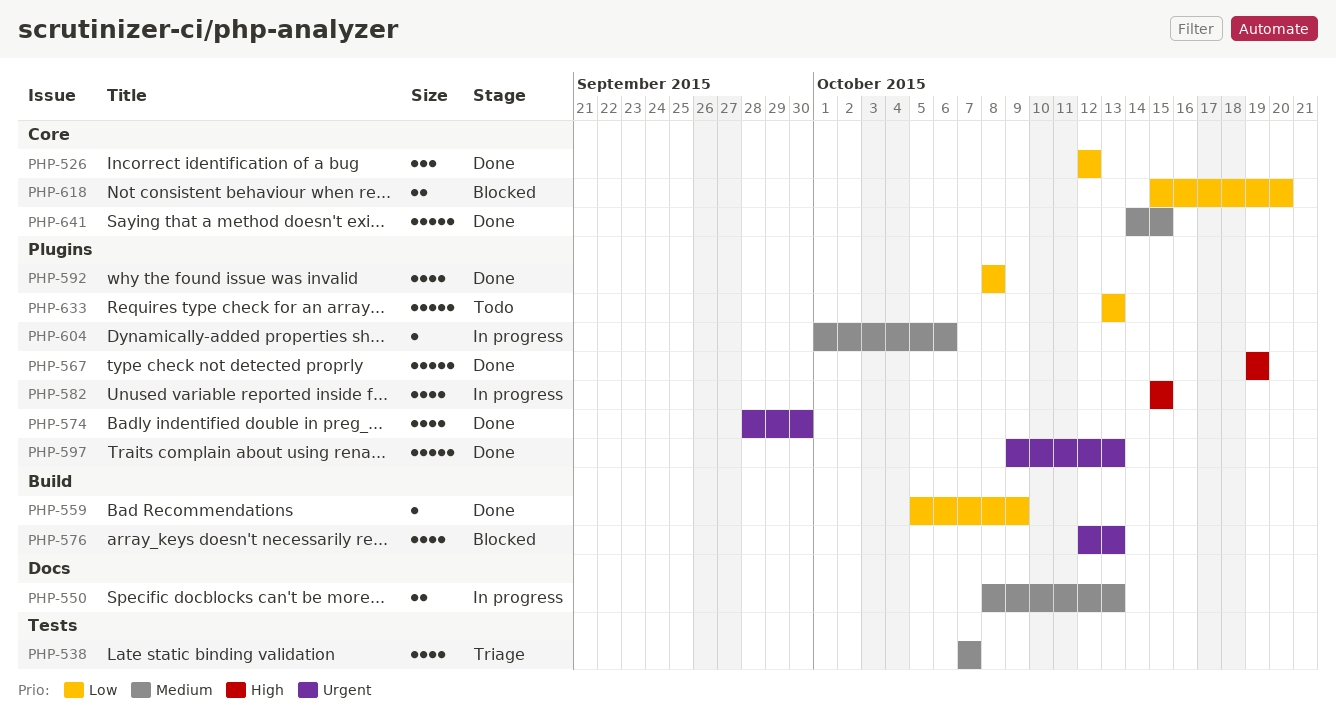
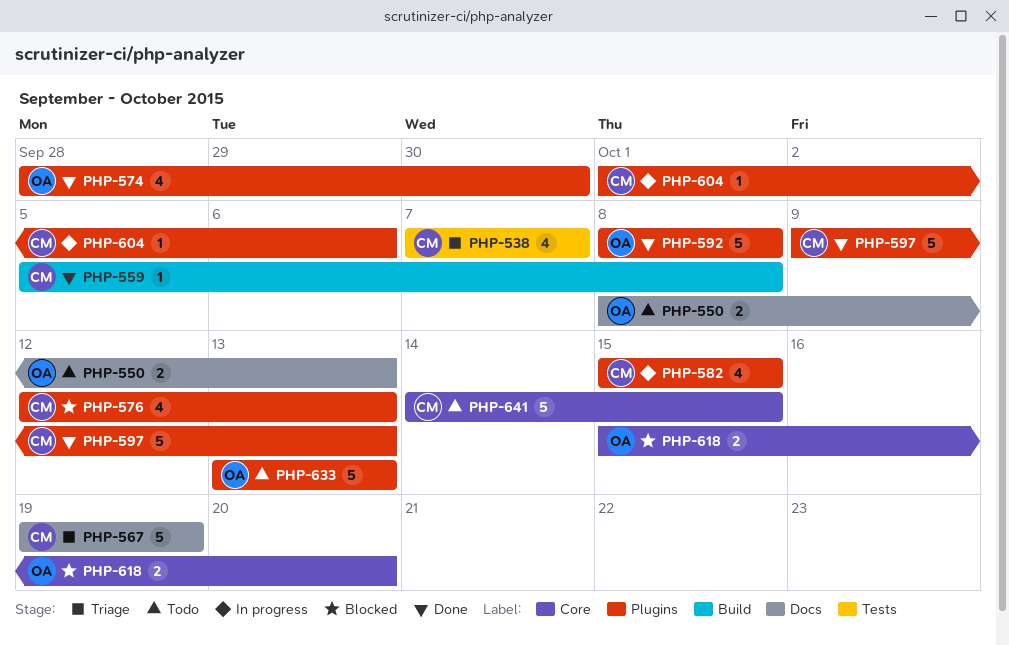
PHP-526: present -> none
PHP-550, status: In progress -> Todo
PHP-559, due: Oct 9 -> Oct 8
PHP-567, status: Done -> Triage
PHP-567, label: Plugins -> Docs
PHP-576, label: Build -> Plugins
PHP-592, estimate: 4 -> 5
PHP-641, status: Done -> Todo

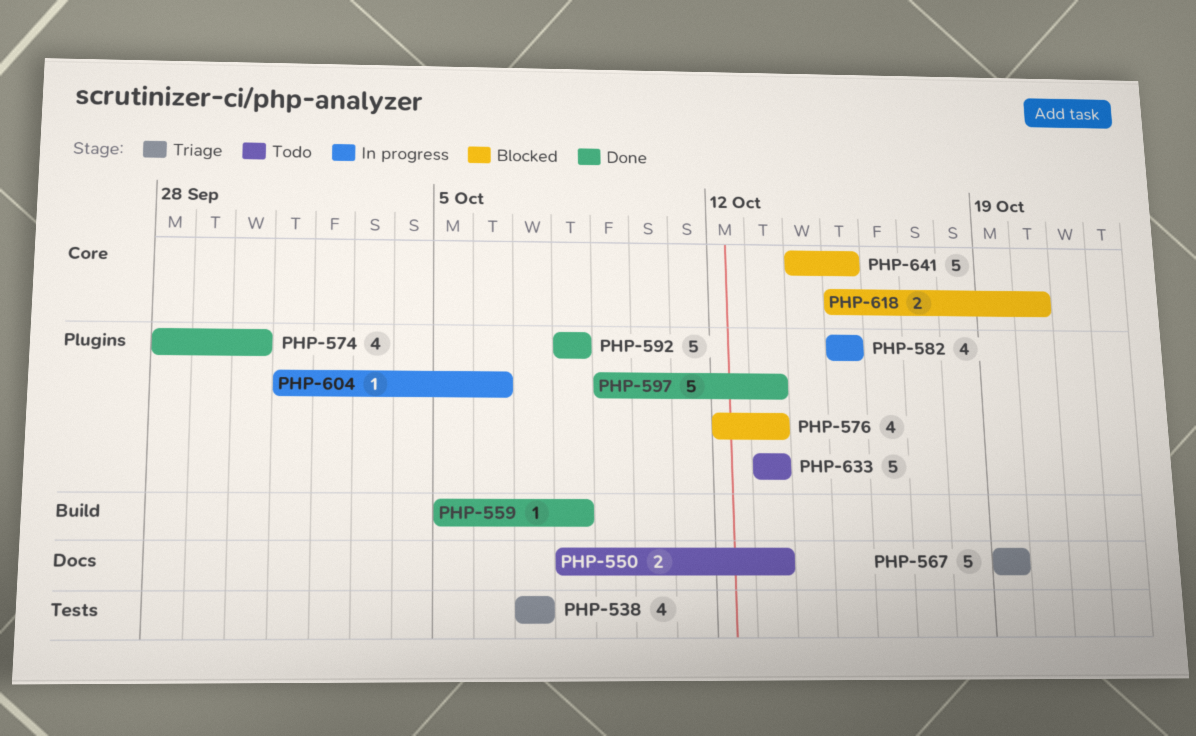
PHP-641, status: Todo -> Blocked

